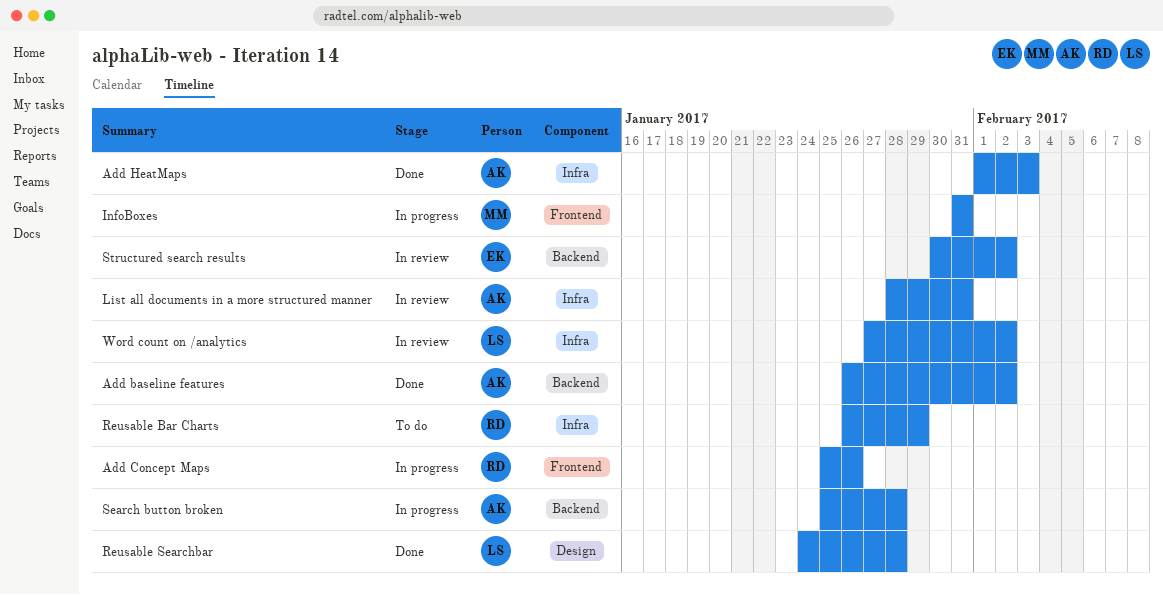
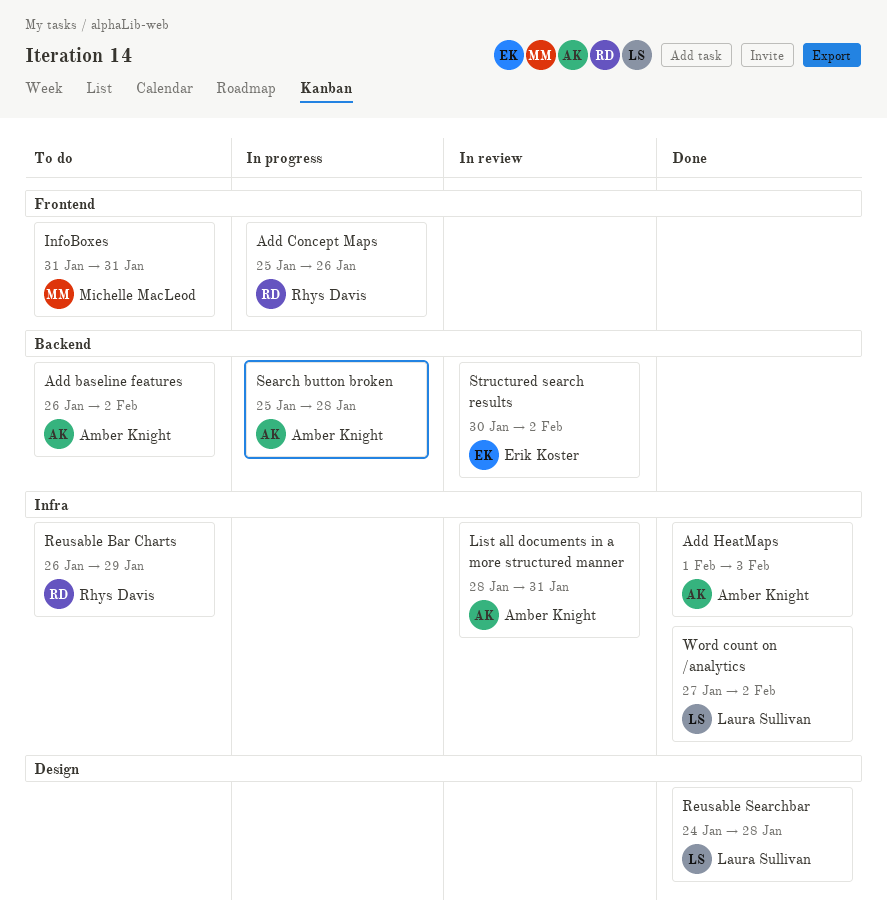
Add baseline features, status: Done -> To do
InfoBoxes, status: In progress -> To do
Word count on /analytics, status: In review -> Done

